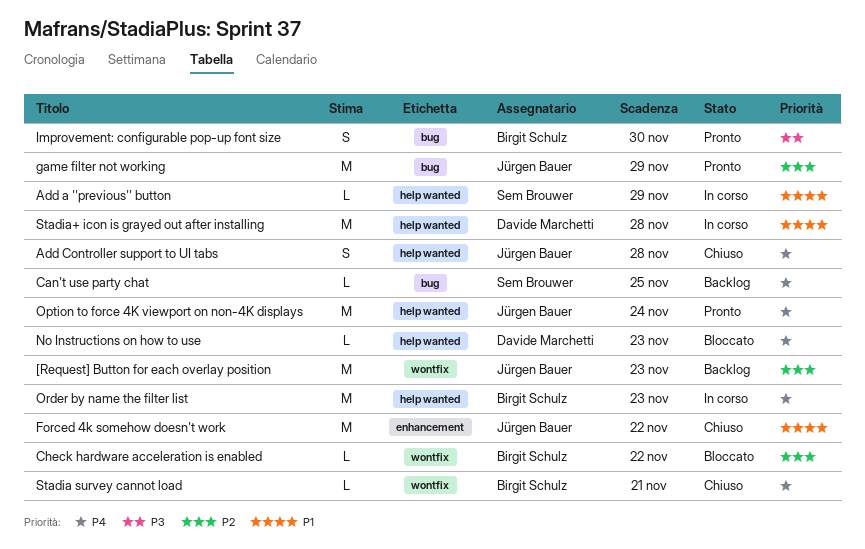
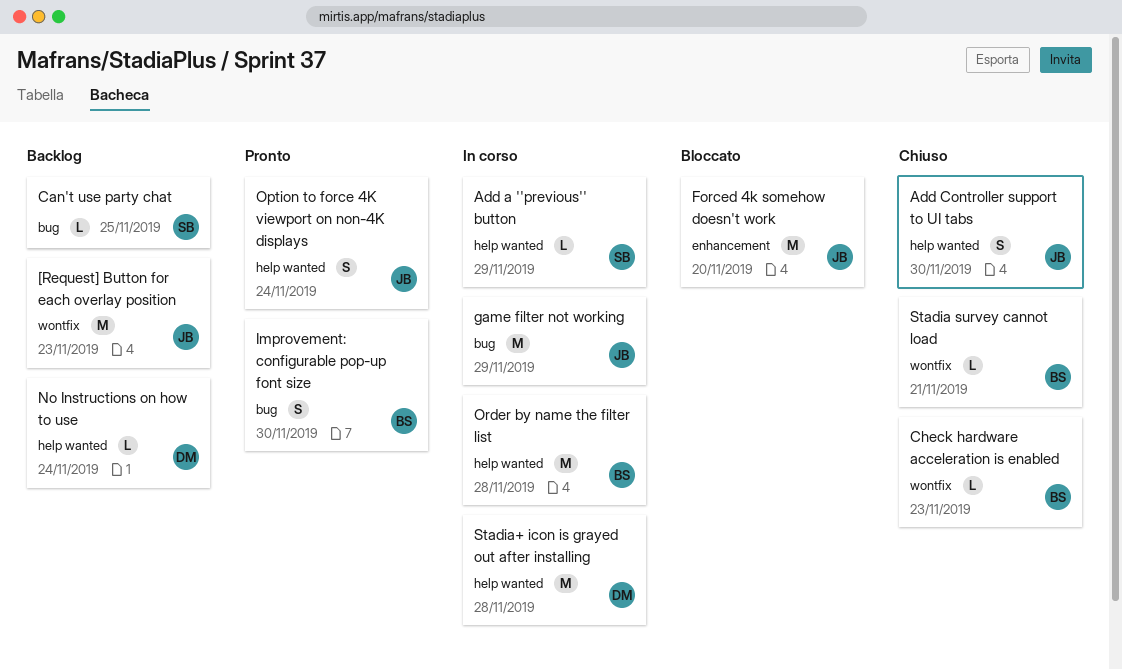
Add Controller support to UI tabs, due: Nov 28 -> Nov 30
Check hardware acceleration is enabled, status: Bloccato -> Chiuso
Check hardware acceleration is enabled, due: Nov 22 -> Nov 23
Forced 4k somehow doesn't work, status: Chiuso -> Bloccato
Forced 4k somehow doesn't work, due: Nov 22 -> Nov 20
game filter not working, status: Pronto -> In corso
No Instructions on how to use, status: Bloccato -> Backlog
No Instructions on how to use, due: Nov 23 -> Nov 24
Option to force 4K viewport on non-4K displays, estimate: M -> S
Order by name the filter list, due: Nov 23 -> Nov 28

